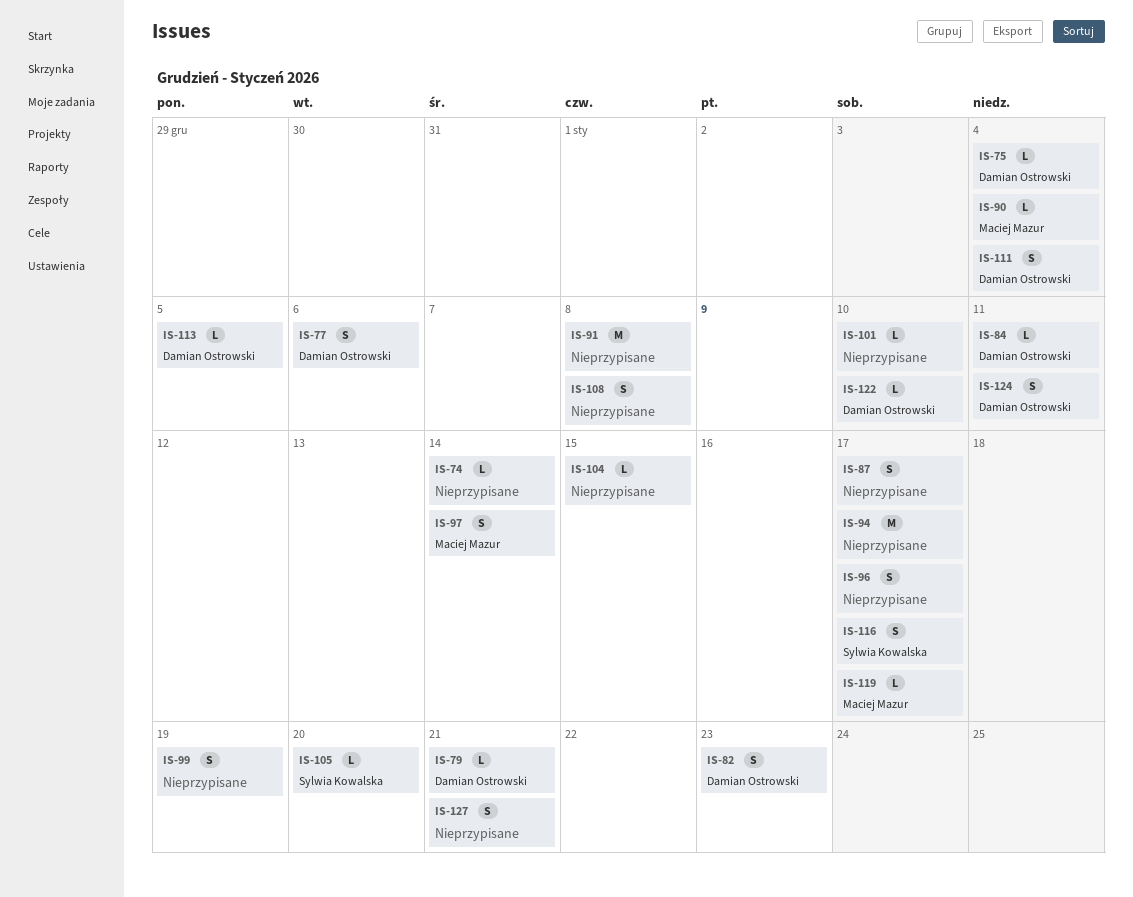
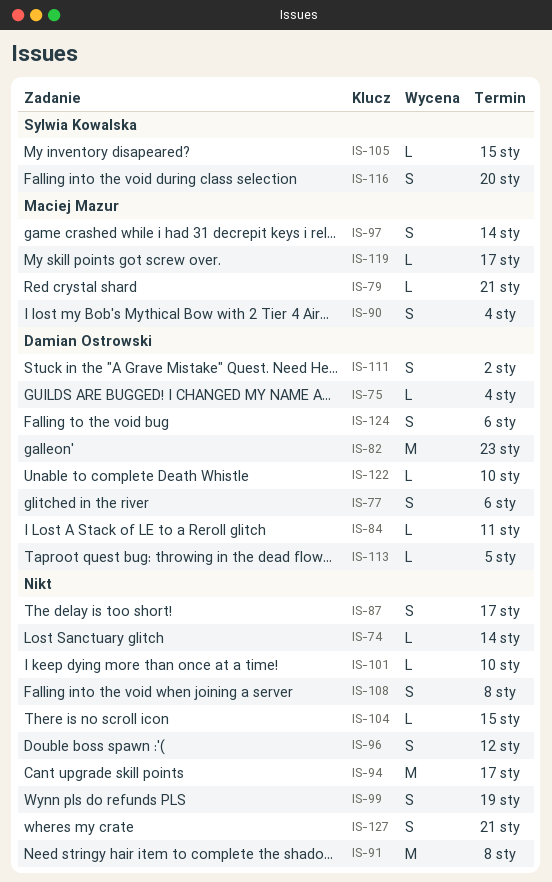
IS-79, owner: Damian Ostrowski -> Maciej Mazur
IS-82, estimate: S -> M
IS-90, estimate: L -> S
IS-96, due: Jan 17 -> Jan 12
IS-105, due: Jan 20 -> Jan 15
IS-111, due: Jan 4 -> Jan 2
IS-116, due: Jan 17 -> Jan 20
IS-124, due: Jan 11 -> Jan 6

